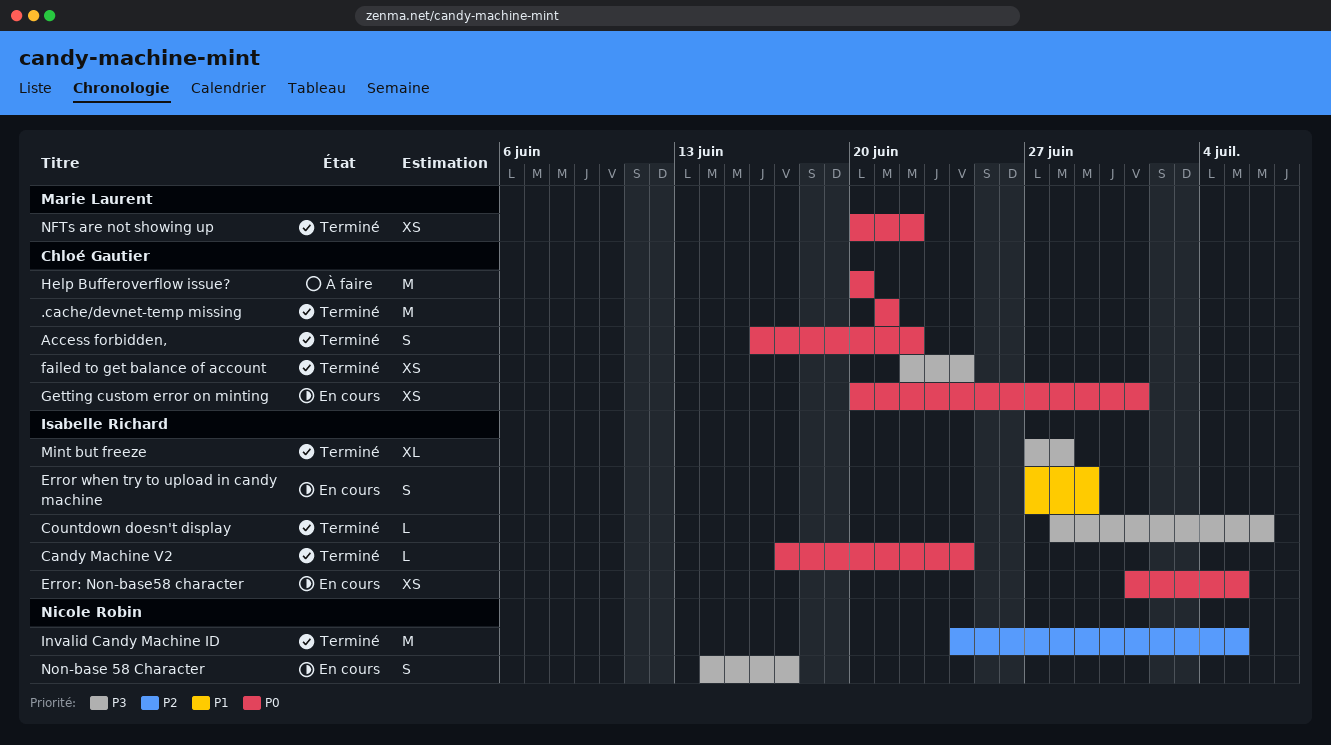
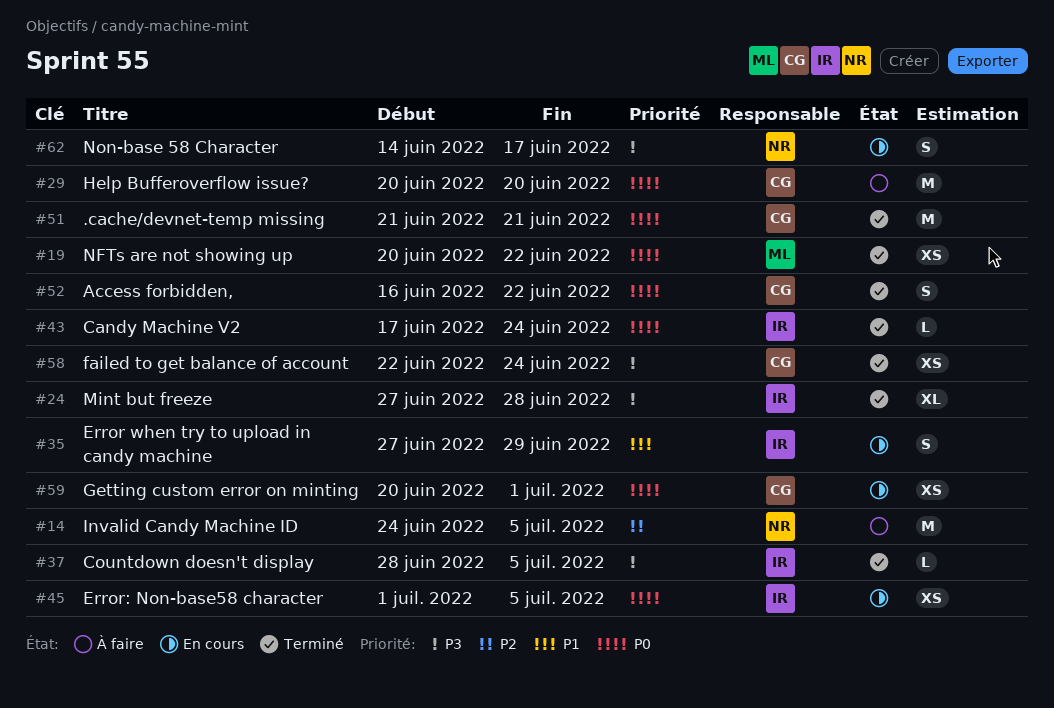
Countdown doesn't display, due: Jul 6 -> Jul 5
Invalid Candy Machine ID, status: Terminé -> À faire

